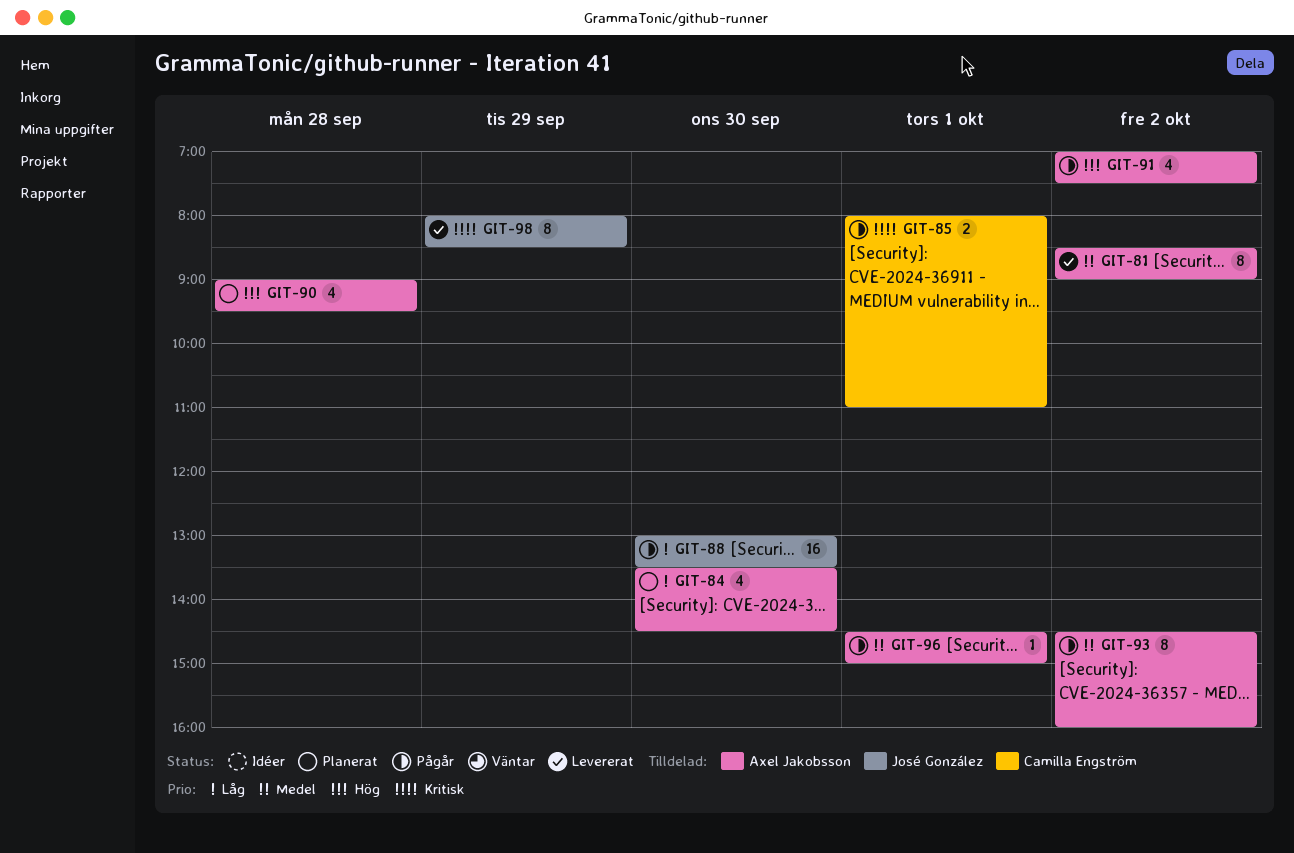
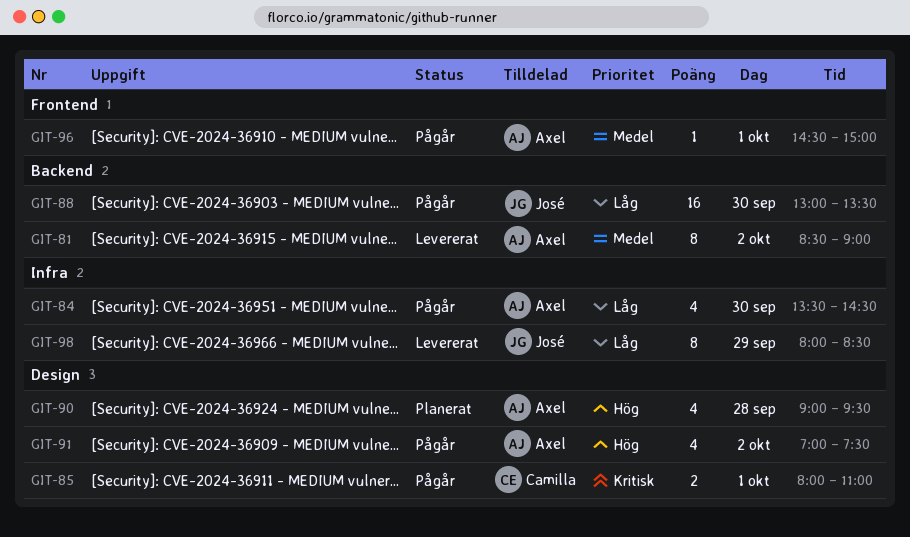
GIT-84, status: Planerat -> Pågår
GIT-93: present -> none
GIT-98, priority: Kritisk -> Låg

